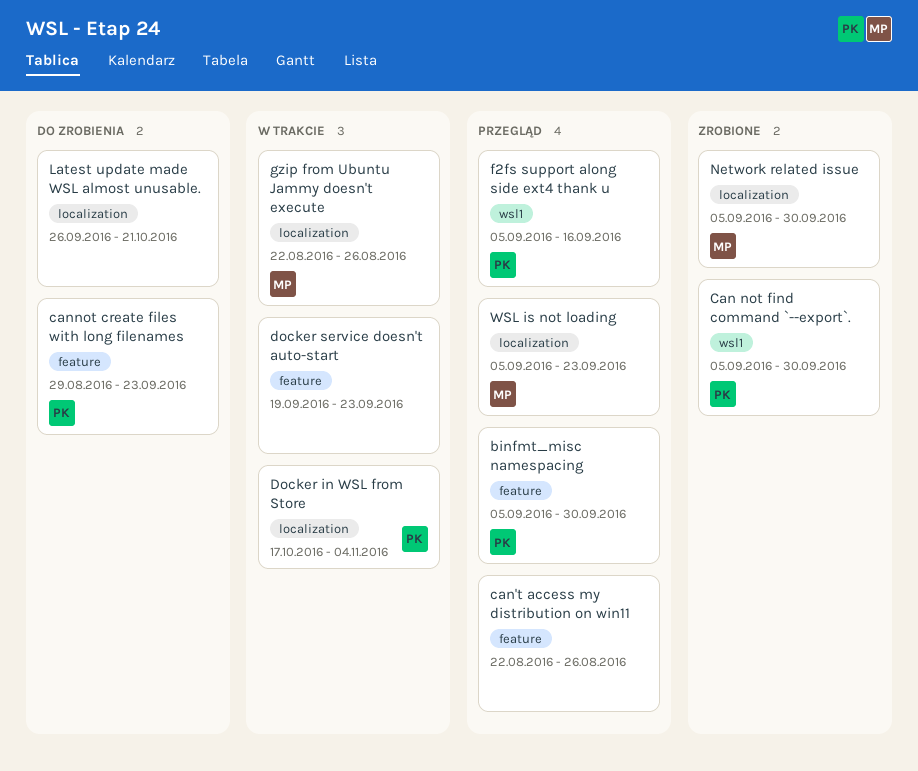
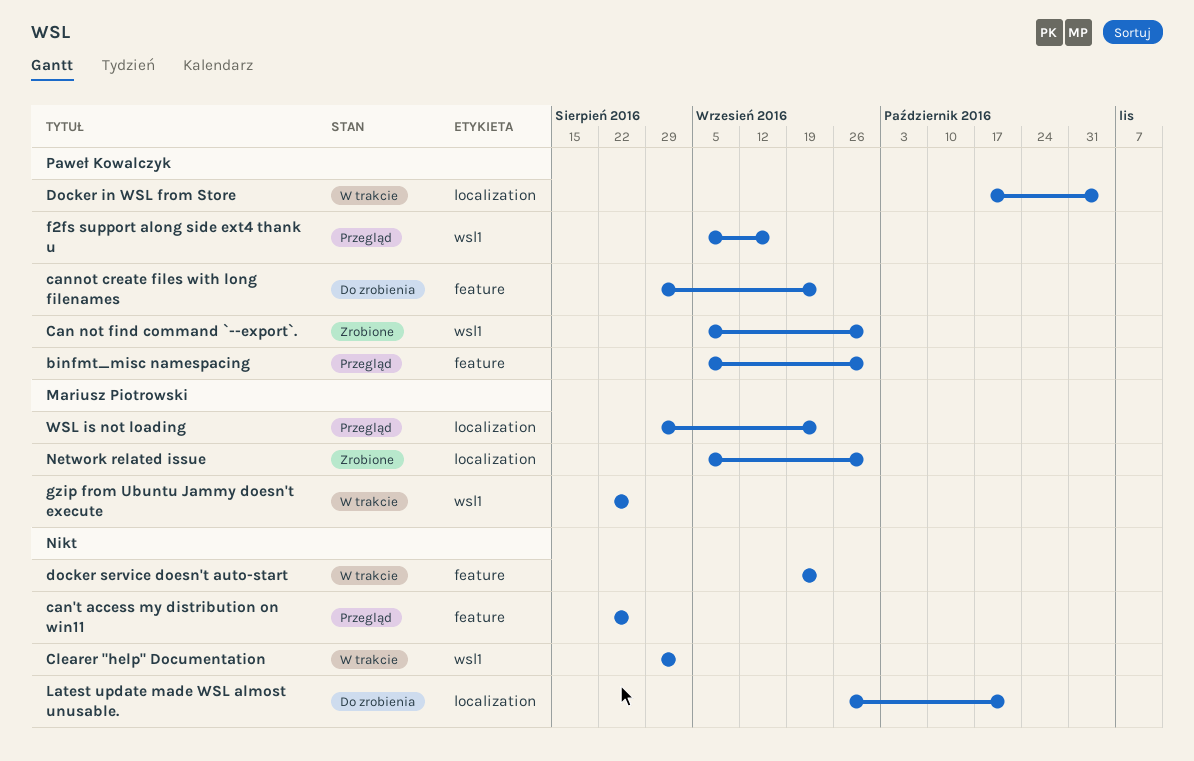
Clearer "help" Documentation: none -> present
gzip from Ubuntu Jammy doesn't execute, label: localization -> wsl1
WSL is not loading, start: Sep 5 -> Aug 29

